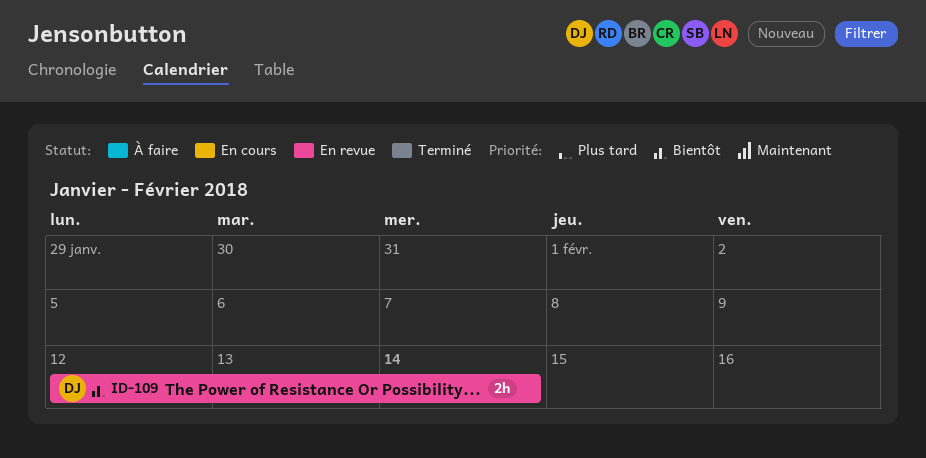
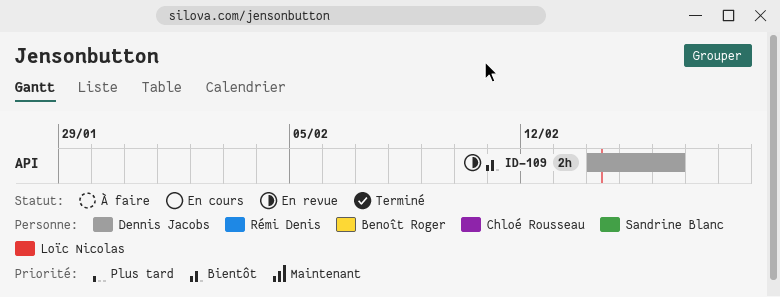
ID-109, start: Feb 12 -> Feb 14
ID-109, due: Feb 14 -> Feb 16

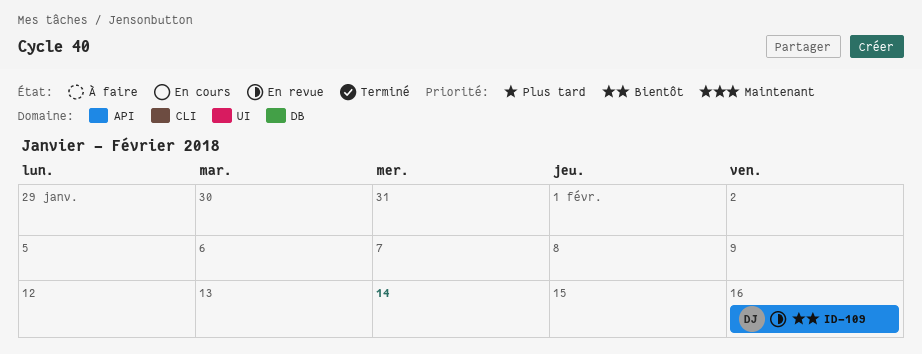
ID-109, start: Feb 14 -> Feb 16

